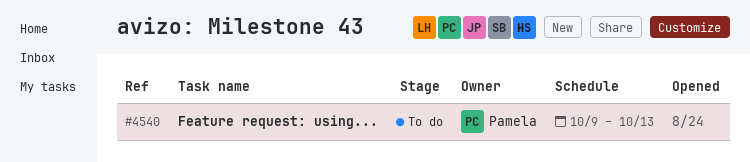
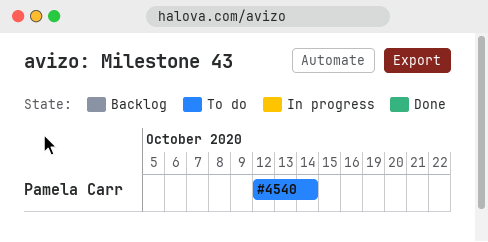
#4540, start: Oct 9 -> Oct 12
#4540, due: Oct 13 -> Oct 14

